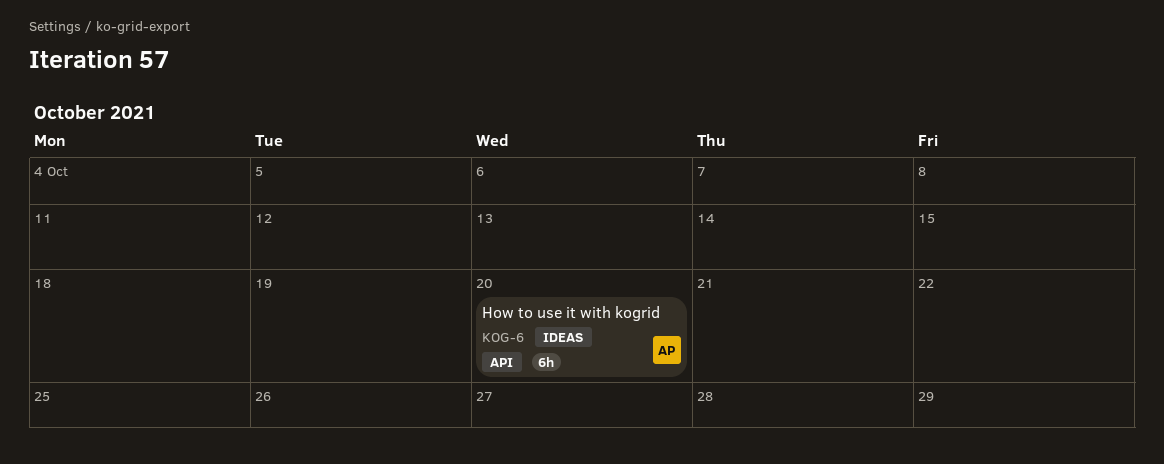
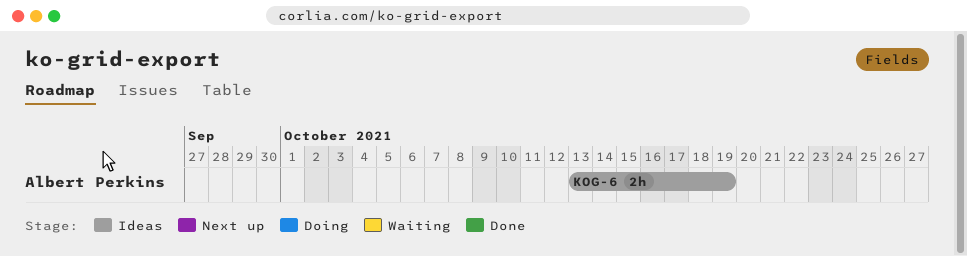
KOG-6, estimate: 6h -> 2h
KOG-6, due: Oct 20 -> Oct 19

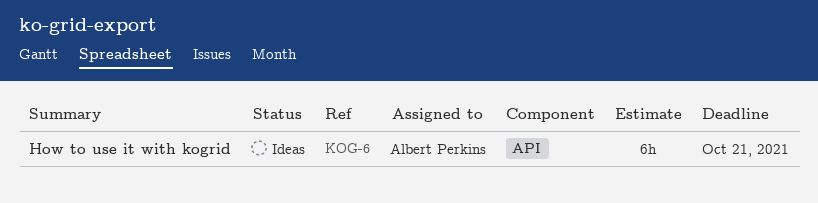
KOG-6, estimate: 2h -> 6h
KOG-6, due: Oct 19 -> Oct 21

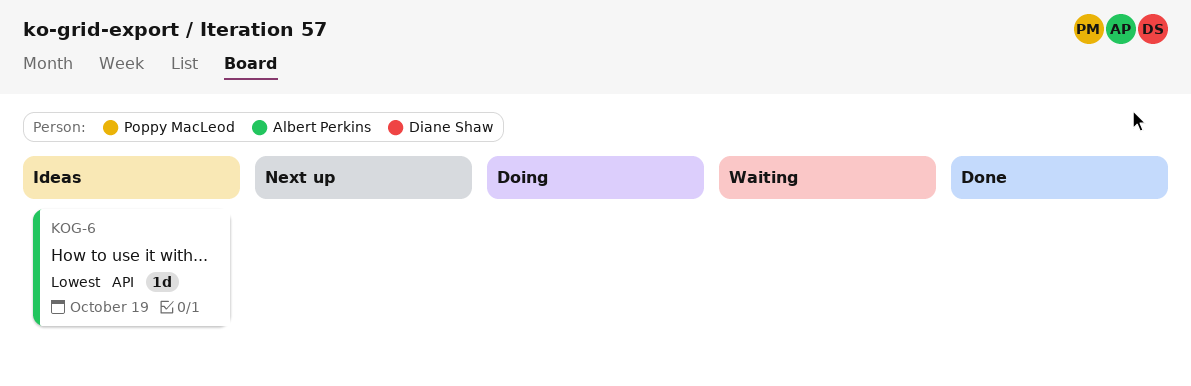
KOG-6, estimate: 6h -> 1d
KOG-6, due: Oct 21 -> Oct 19

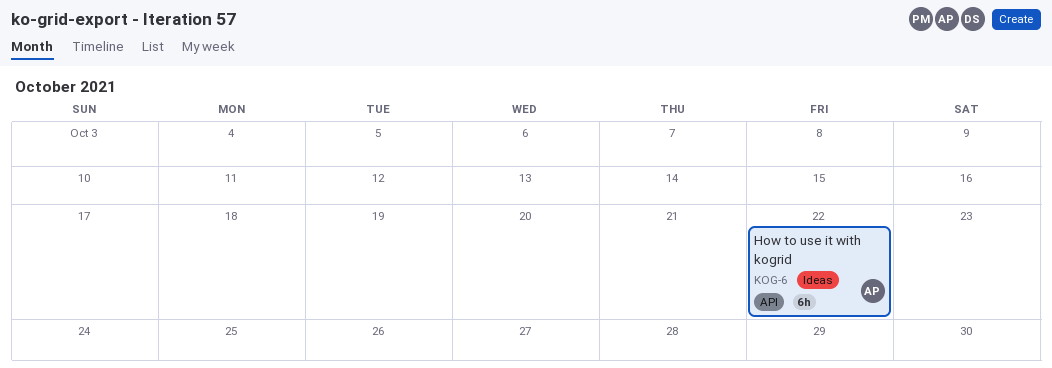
KOG-6, estimate: 1d -> 6h
KOG-6, due: Oct 19 -> Oct 22

